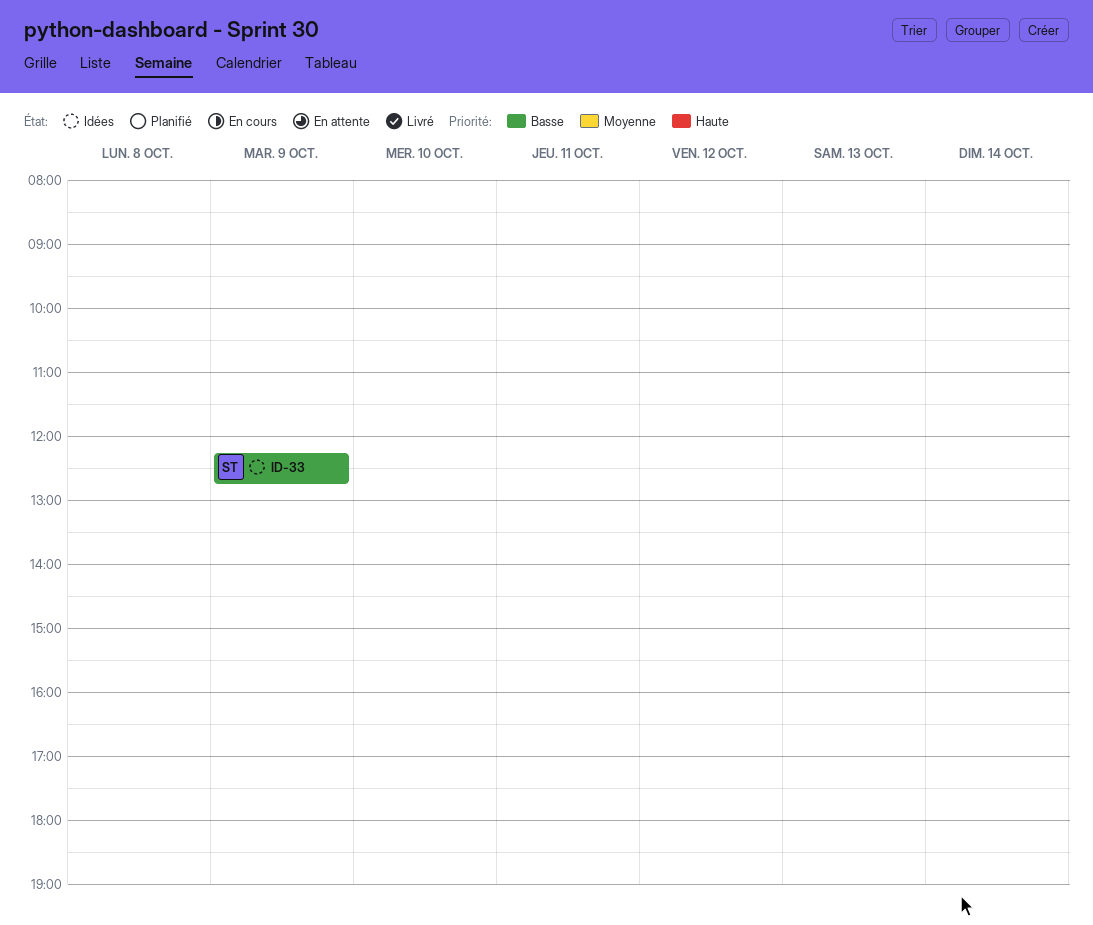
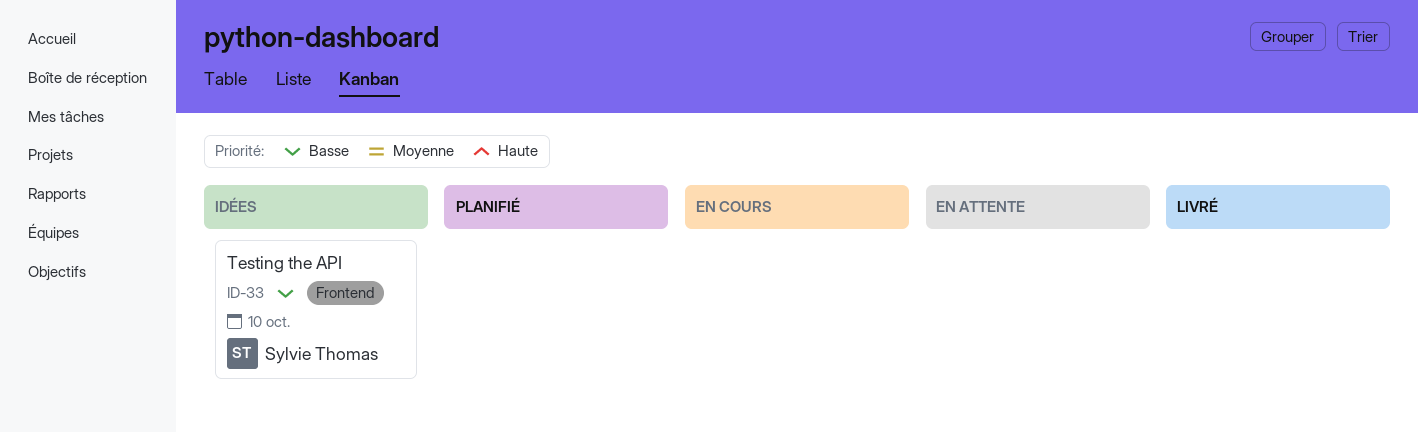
ID-33, day: Oct 9 -> Oct 10

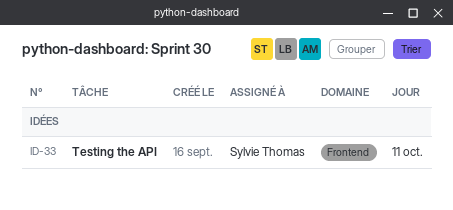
ID-33, day: Oct 10 -> Oct 11

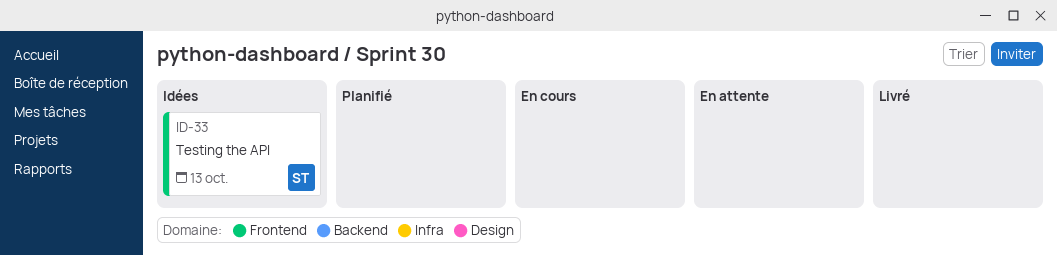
ID-33, day: Oct 11 -> Oct 13

